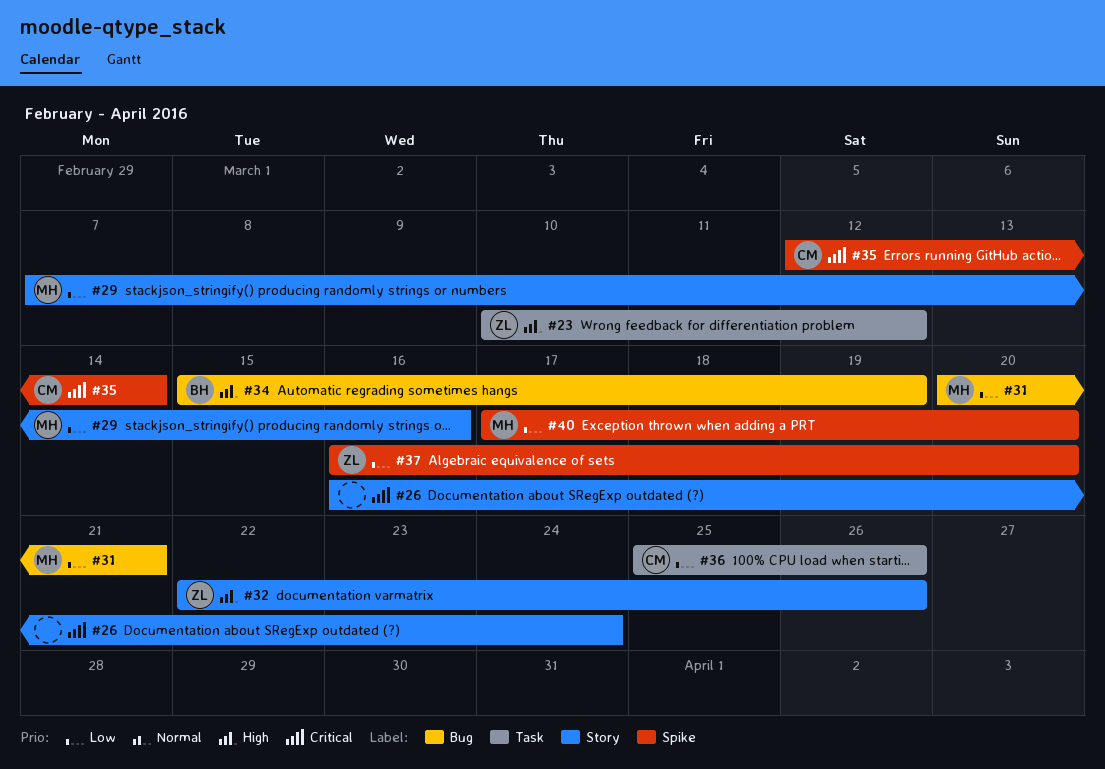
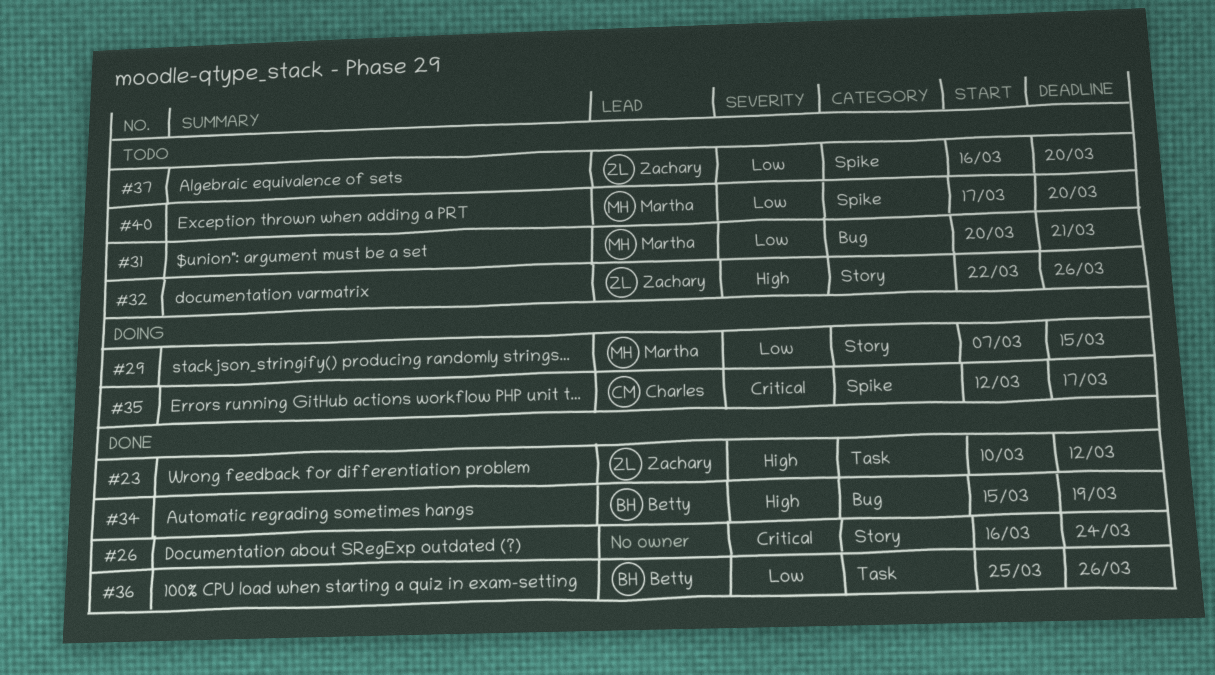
#29, due: Mar 16 -> Mar 15
#35, due: Mar 14 -> Mar 17
#36, owner: Charles -> Betty

